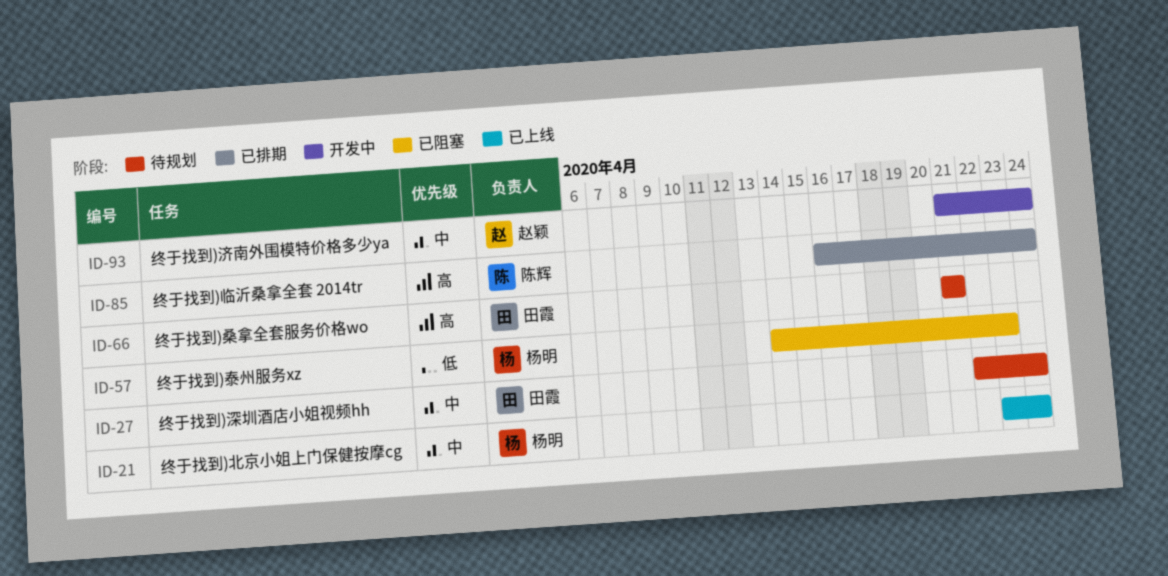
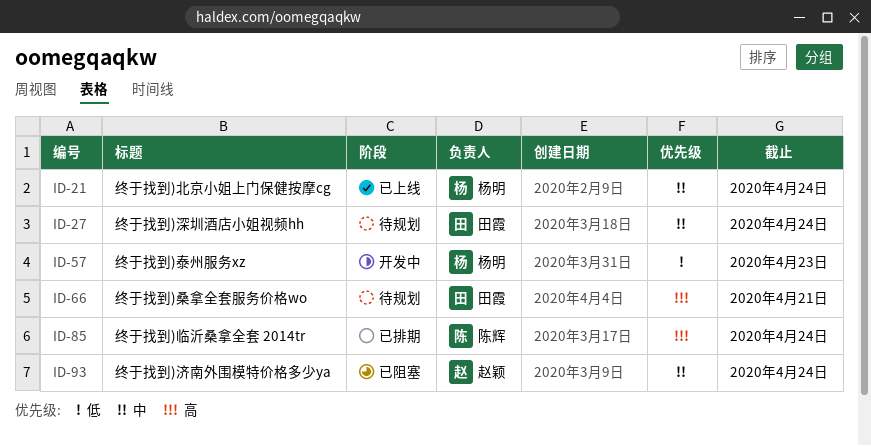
ID-57, status: 已阻塞 -> 开发中
ID-93, status: 开发中 -> 已阻塞

